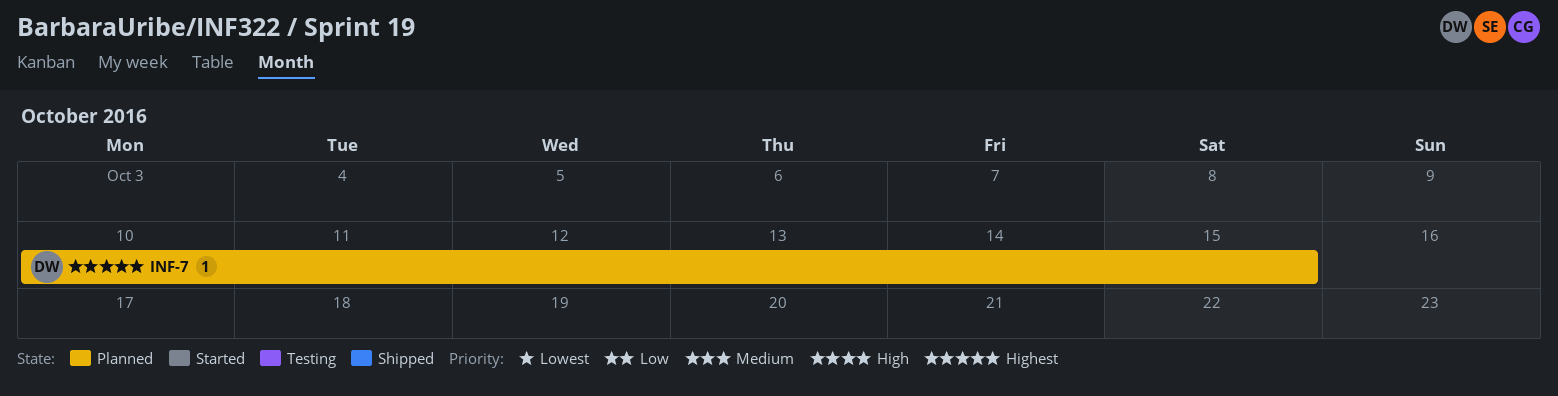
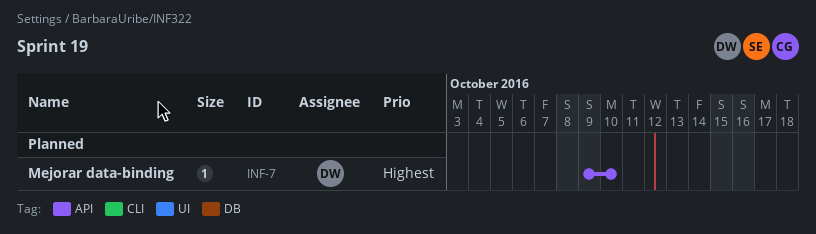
INF-7, start: Oct 10 -> Oct 9
INF-7, due: Oct 15 -> Oct 10

